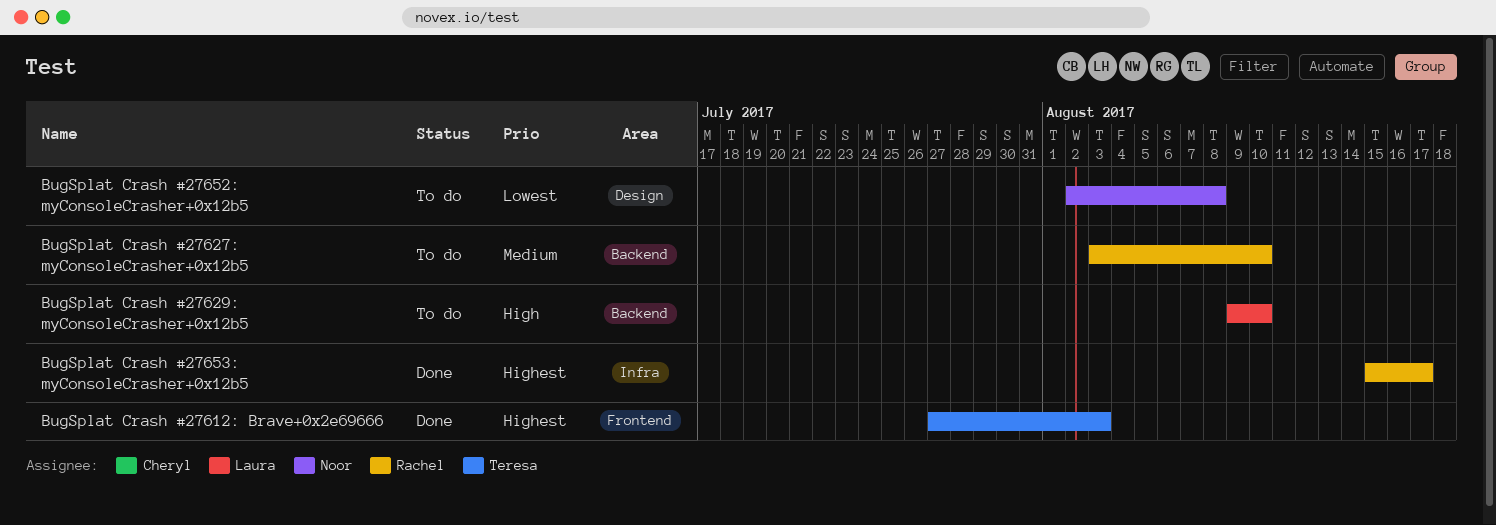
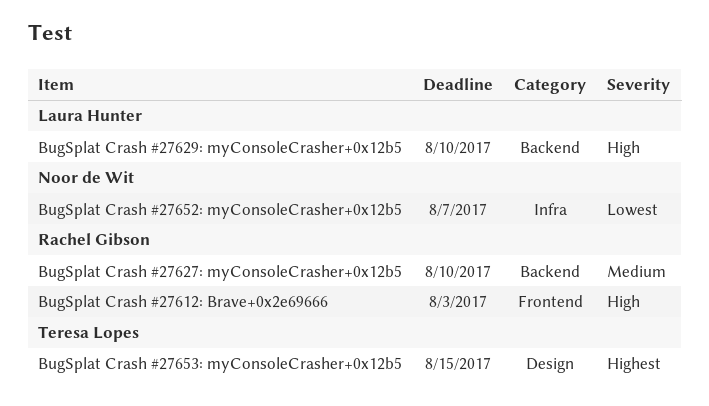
BugSplat Crash #27612: Brave+0x2e69666, owner: Teresa Lopes -> Rachel Gibson
BugSplat Crash #27612: Brave+0x2e69666, priority: Highest -> High
BugSplat Crash #27652: myConsoleCrasher+0x12b5, label: Design -> Infra
BugSplat Crash #27652: myConsoleCrasher+0x12b5, due: Aug 8 -> Aug 7
BugSplat Crash #27653: myConsoleCrasher+0x12b5, owner: Rachel Gibson -> Teresa Lopes
BugSplat Crash #27653: myConsoleCrasher+0x12b5, label: Infra -> Design
BugSplat Crash #27653: myConsoleCrasher+0x12b5, due: Aug 17 -> Aug 15

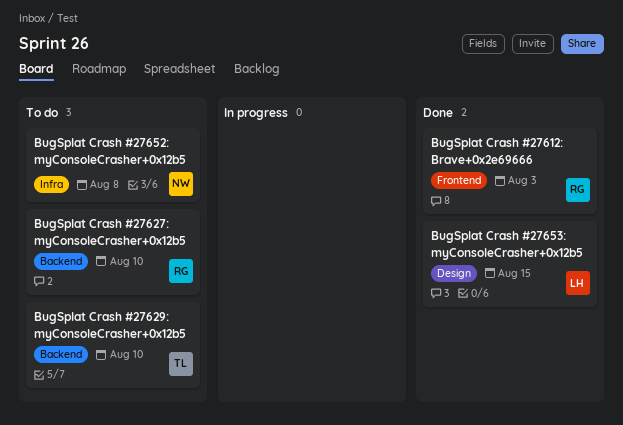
BugSplat Crash #27629: myConsoleCrasher+0x12b5, owner: Laura Hunter -> Teresa Lopes
BugSplat Crash #27652: myConsoleCrasher+0x12b5, due: Aug 7 -> Aug 8
BugSplat Crash #27653: myConsoleCrasher+0x12b5, owner: Teresa Lopes -> Laura Hunter

